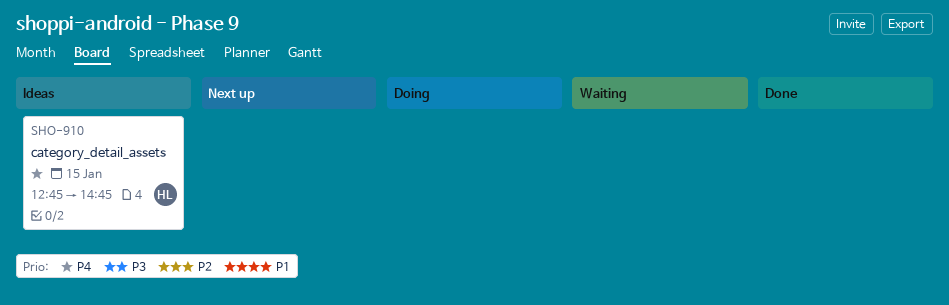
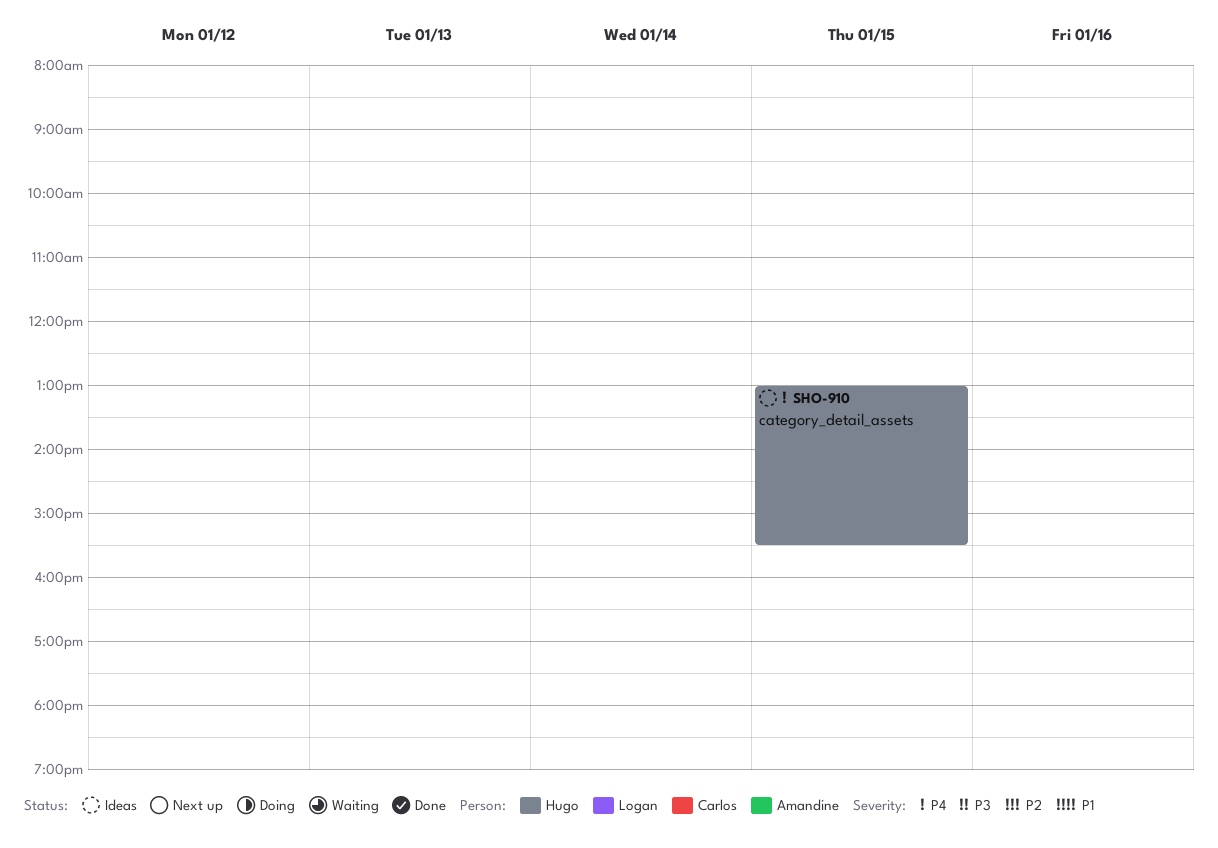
SHO-910, begins: 12:45 -> 13:00
SHO-910, ends: 14:45 -> 15:30

